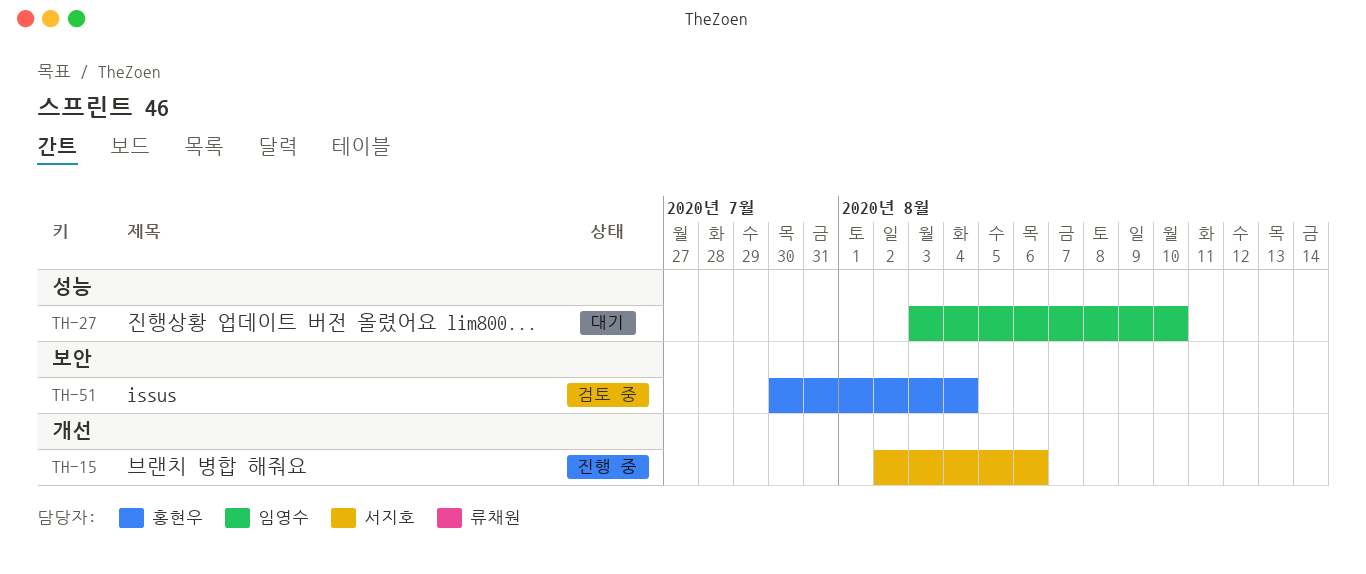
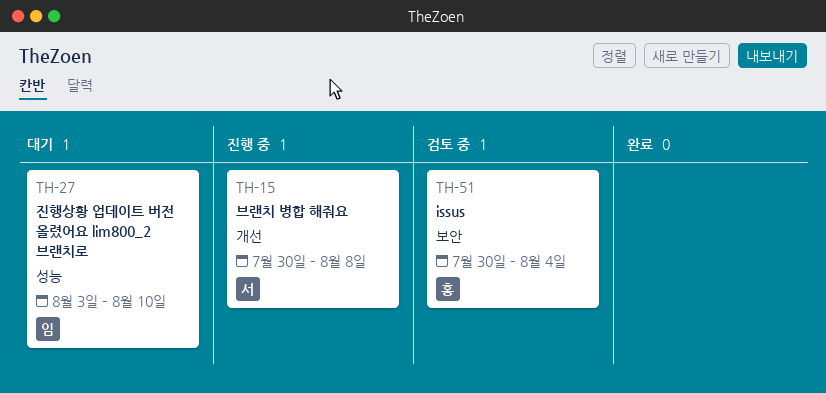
TH-15, start: Aug 2 -> Jul 30
TH-15, due: Aug 6 -> Aug 8

